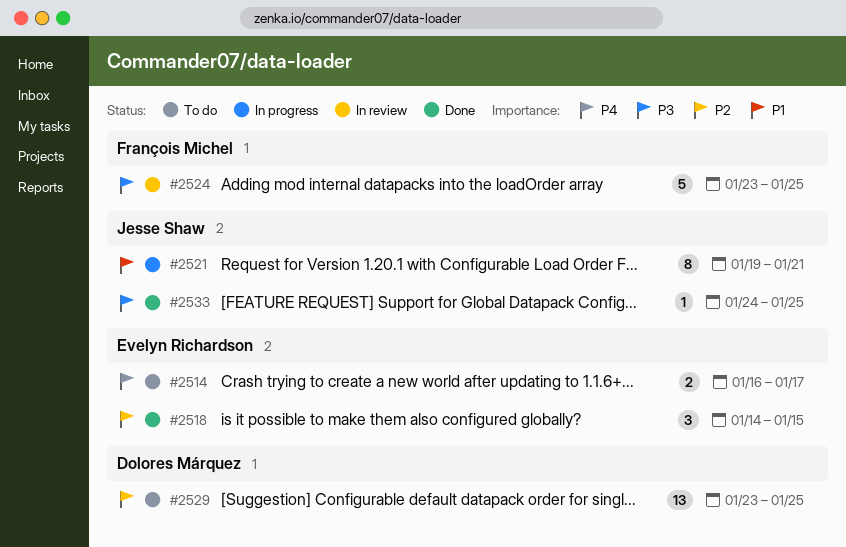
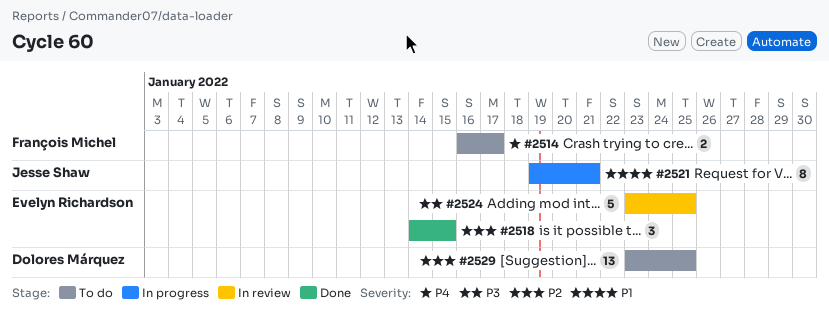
#2514, owner: Evelyn Richardson -> François Michel
#2524, owner: François Michel -> Evelyn Richardson
#2533: present -> none

